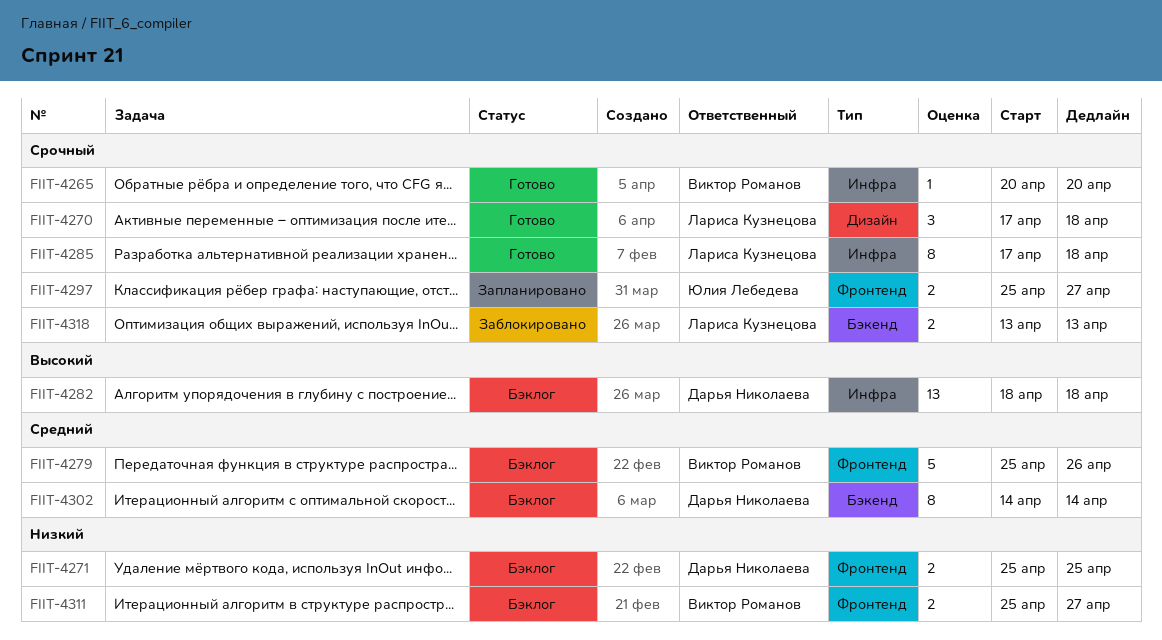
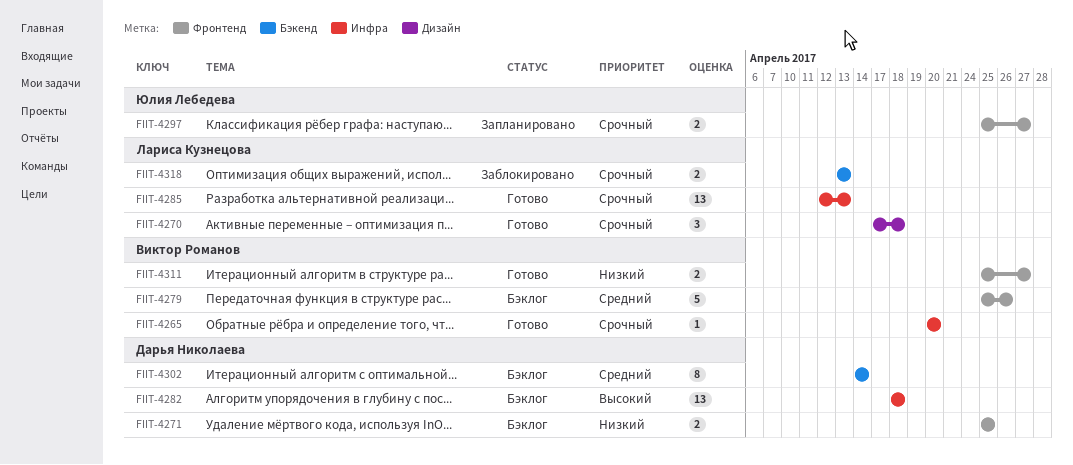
FIIT-4285, estimate: 8 -> 13
FIIT-4285, start: Apr 17 -> Apr 12
FIIT-4285, due: Apr 18 -> Apr 13
FIIT-4311, status: Бэклог -> Готово

